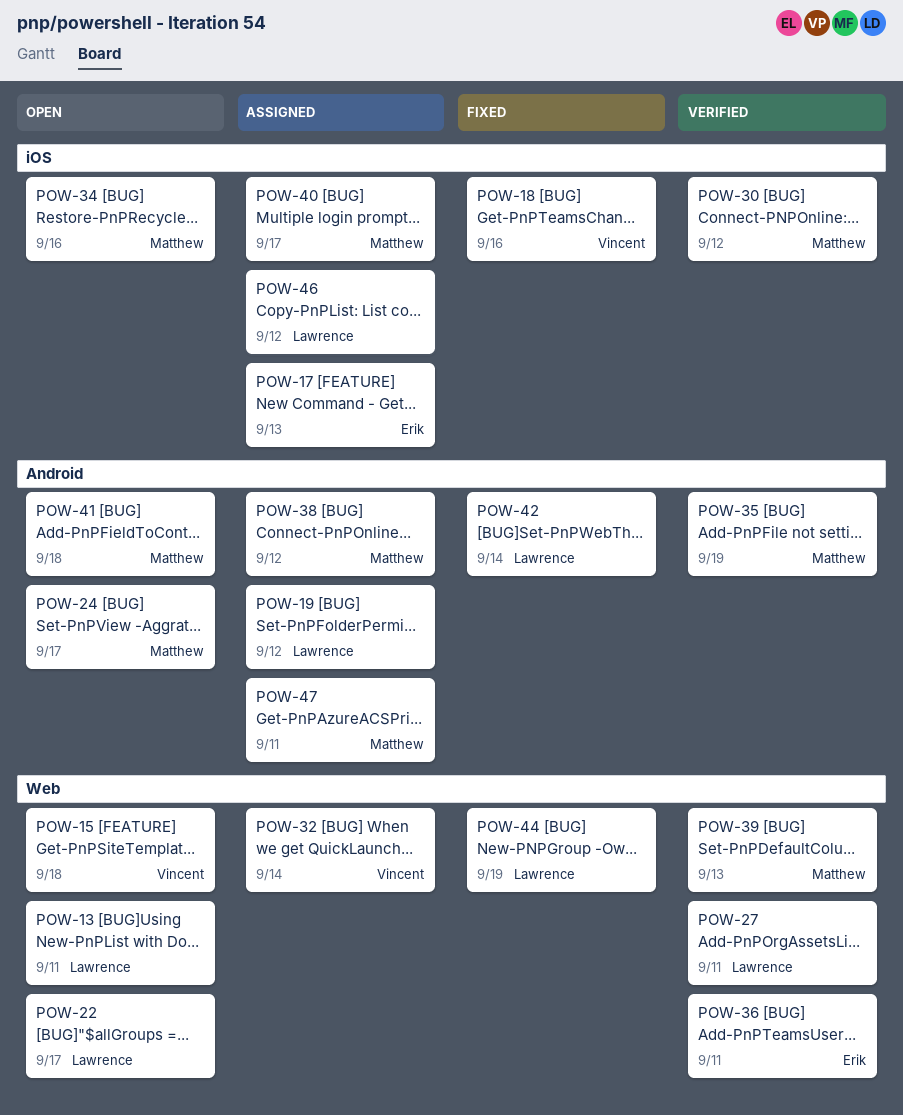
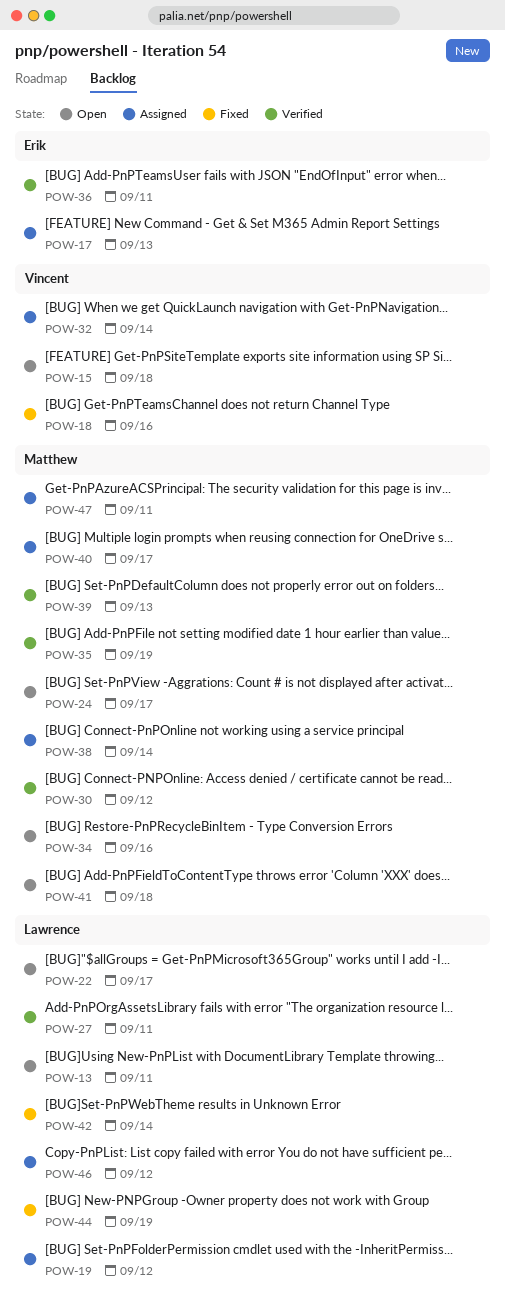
POW-38, due: Sep 12 -> Sep 14

